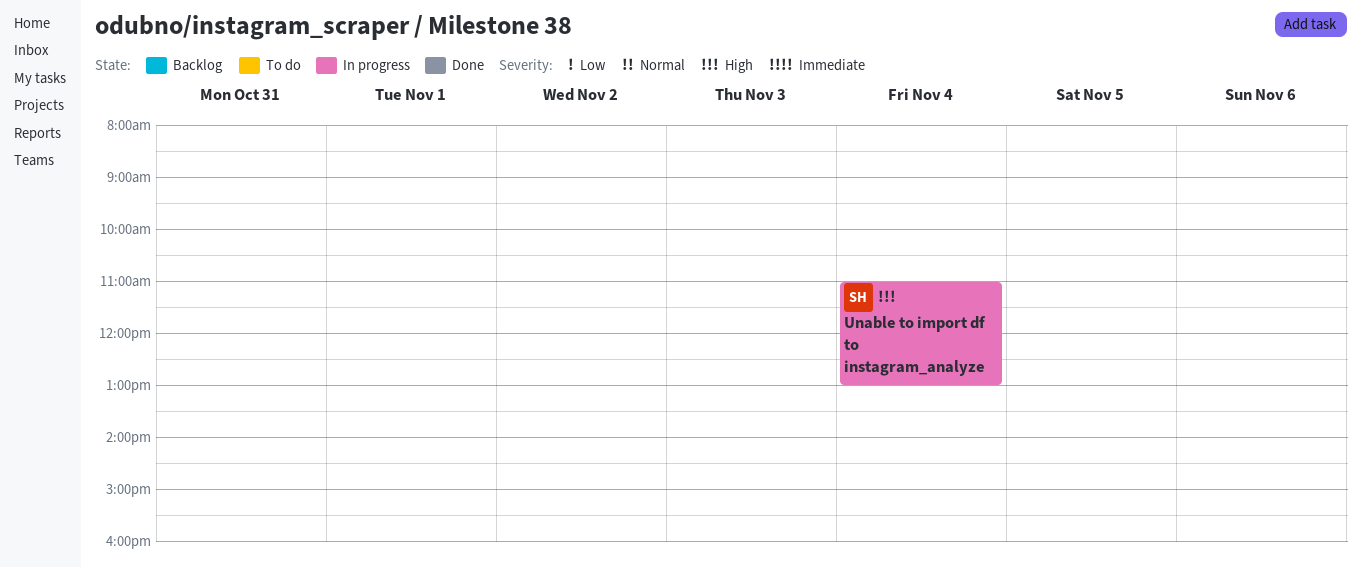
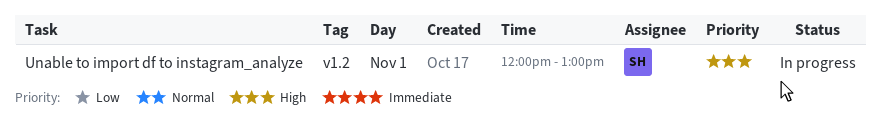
Unable to import df to instagram_analyze, day: Nov 4 -> Nov 1
Unable to import df to instagram_analyze, begins: 11:00 -> 12:00

